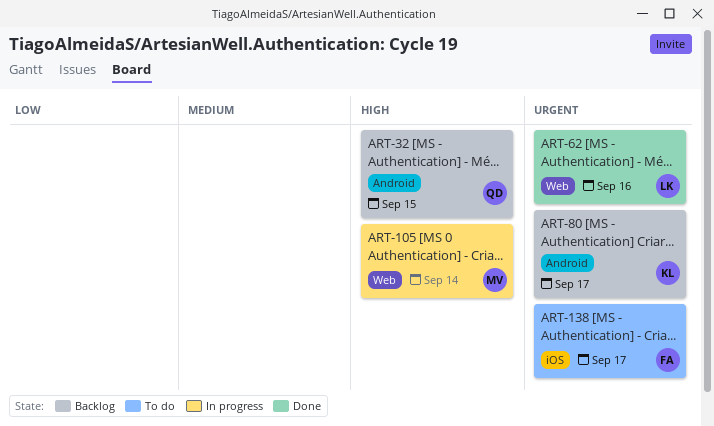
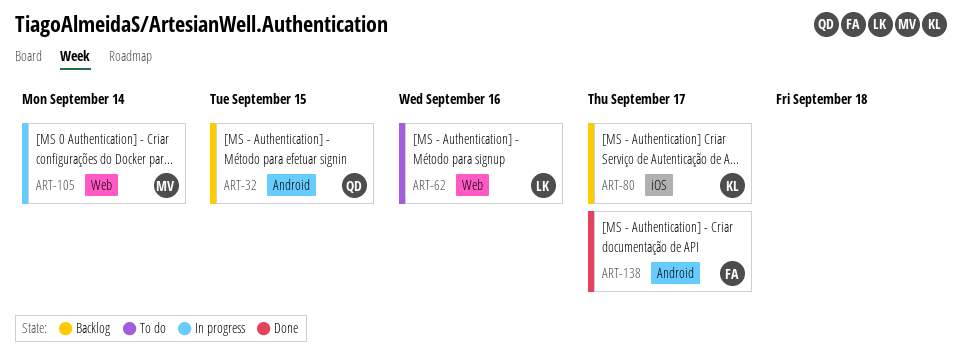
ART-62, status: Done -> To do
ART-80, label: Android -> iOS
ART-138, status: To do -> Done
ART-138, label: iOS -> Android

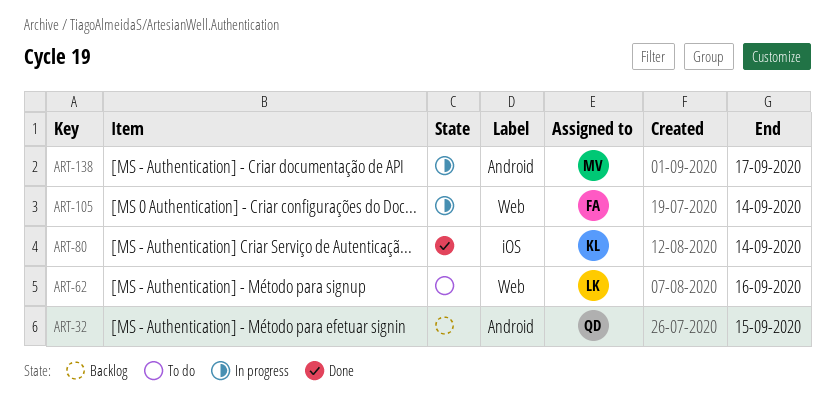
ART-80, status: Backlog -> Done
ART-80, due: Sep 17 -> Sep 14
ART-105, owner: MV -> FA
ART-138, status: Done -> In progress
ART-138, owner: FA -> MV

